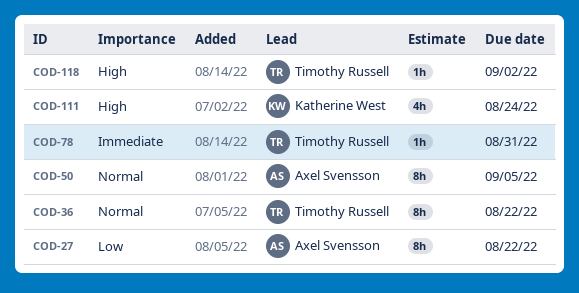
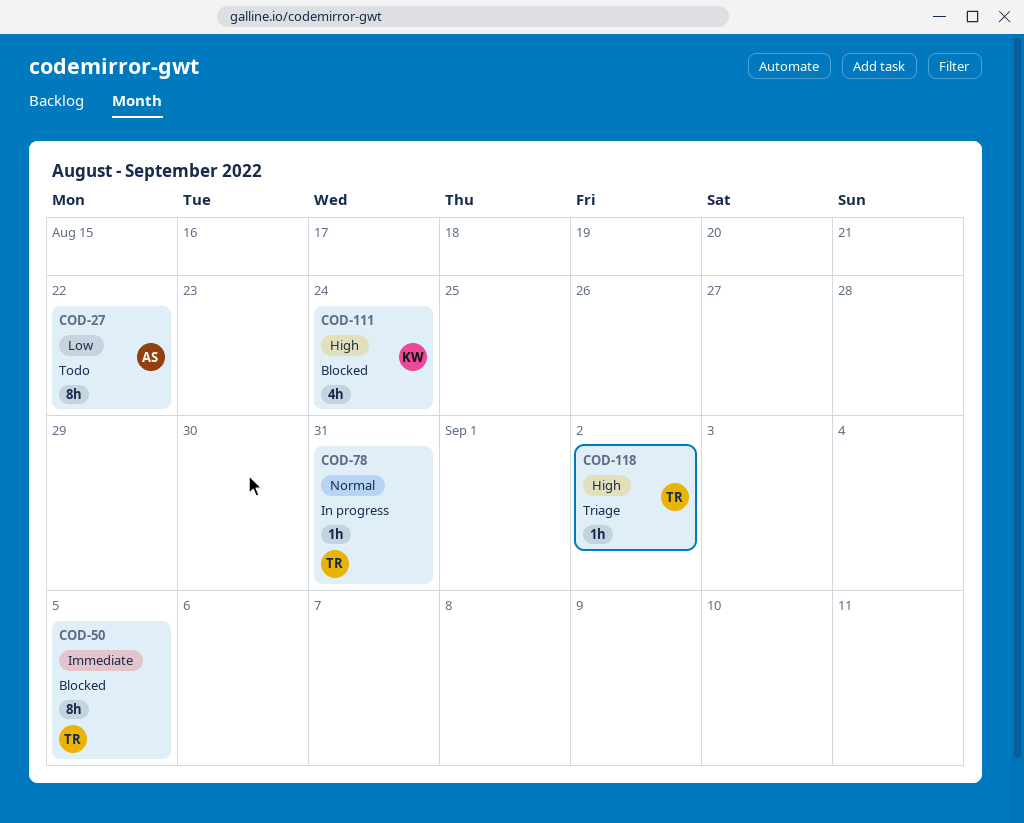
COD-36: present -> none
COD-50, owner: Axel Svensson -> Timothy Russell
COD-50, priority: Normal -> Immediate
COD-78, priority: Immediate -> Normal

